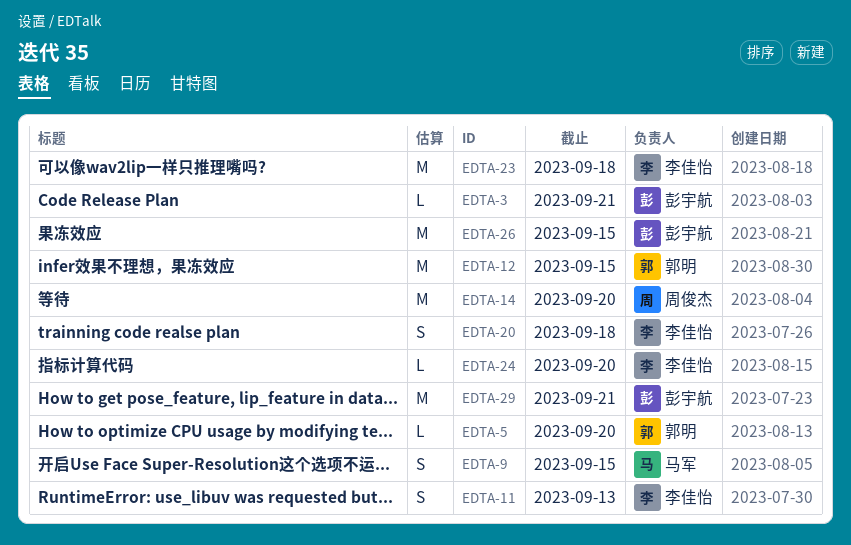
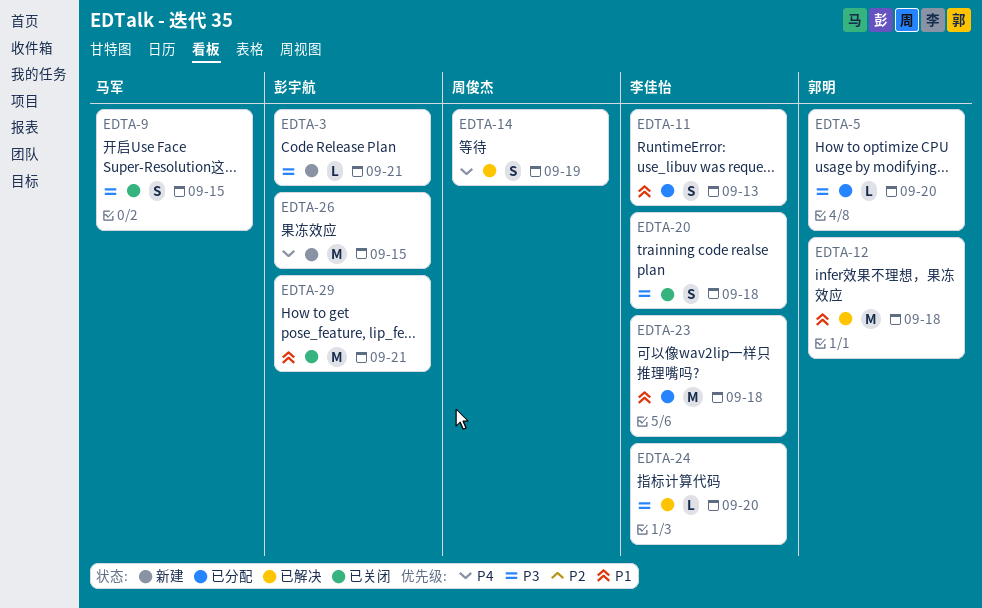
EDTA-12, due: Sep 15 -> Sep 18
EDTA-14, estimate: M -> S
EDTA-14, due: Sep 20 -> Sep 19

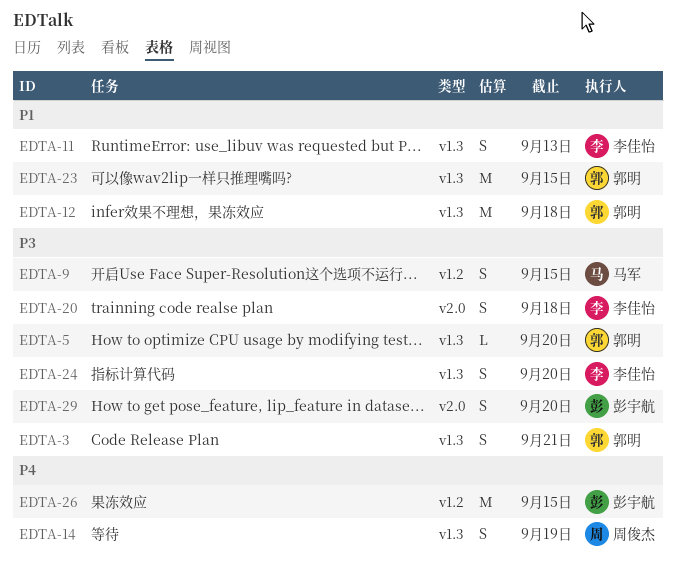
EDTA-3, owner: 彭宇航 -> 郭明
EDTA-3, estimate: L -> S
EDTA-23, owner: 李佳怡 -> 郭明
EDTA-23, due: Sep 18 -> Sep 15
EDTA-24, estimate: L -> S
EDTA-29, priority: P1 -> P3
EDTA-29, estimate: M -> S
EDTA-29, due: Sep 21 -> Sep 20

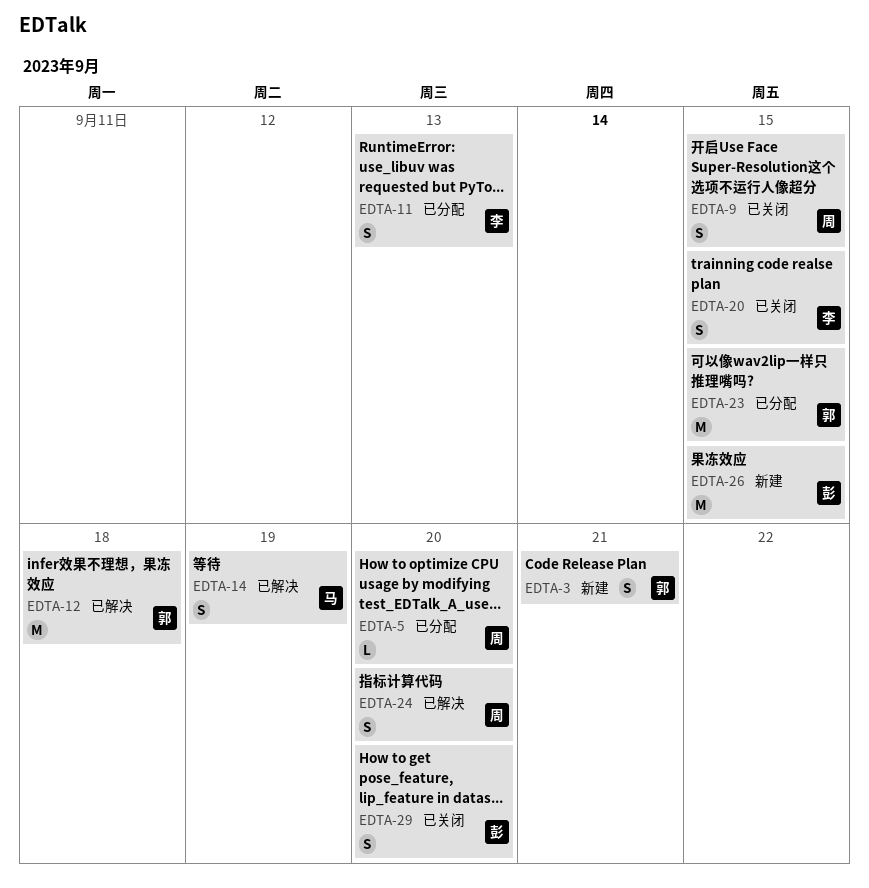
EDTA-5, owner: 郭明 -> 周俊杰
EDTA-9, owner: 马军 -> 周俊杰
EDTA-14, owner: 周俊杰 -> 马军
EDTA-20, due: Sep 18 -> Sep 15
EDTA-24, owner: 李佳怡 -> 周俊杰

